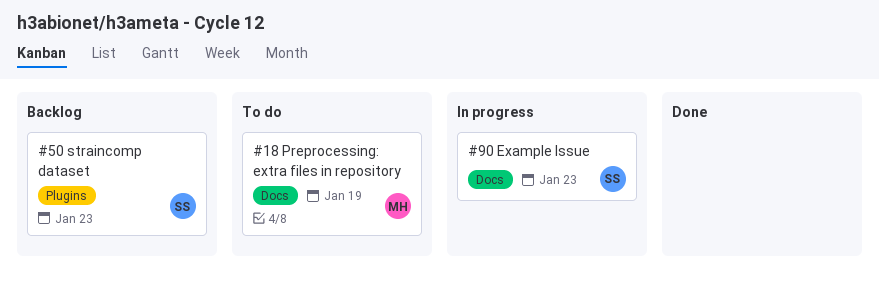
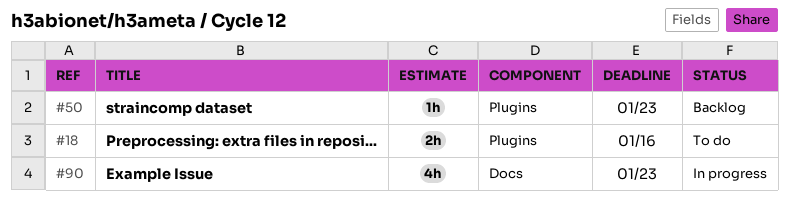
#18, label: Docs -> Plugins
#18, due: Jan 19 -> Jan 16

